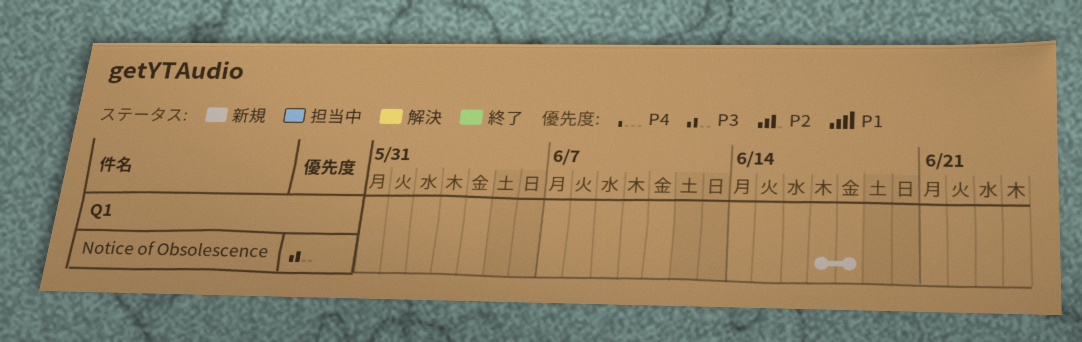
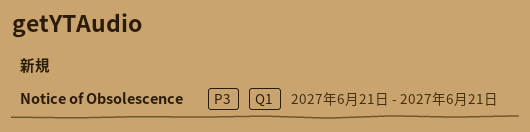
Notice of Obsolescence, start: Jun 17 -> Jun 21
Notice of Obsolescence, due: Jun 18 -> Jun 21

